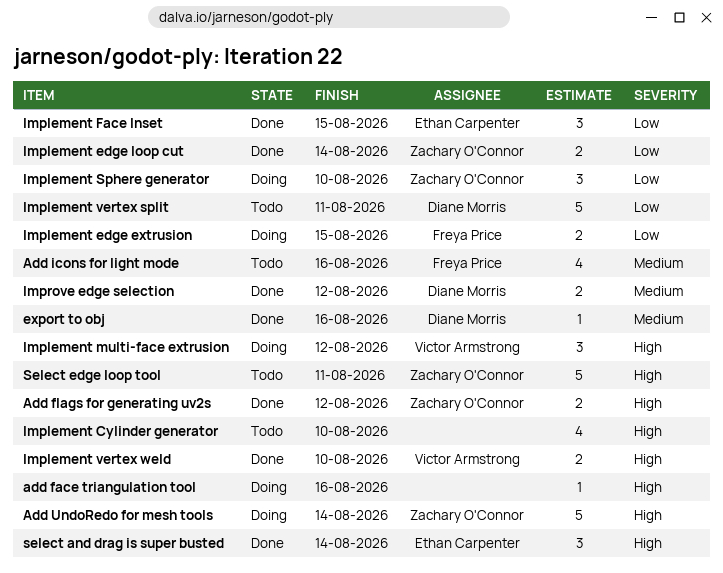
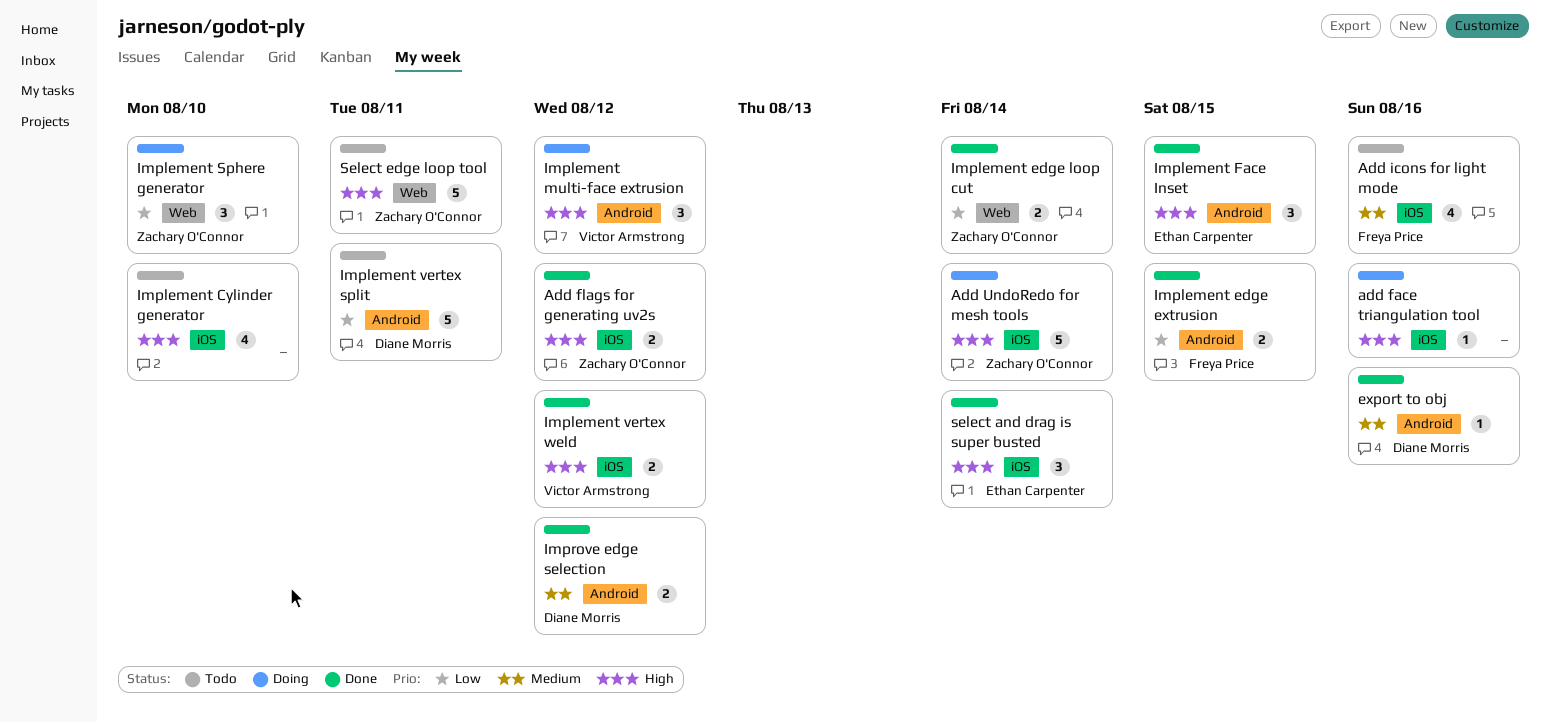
Implement edge extrusion, status: Doing -> Done
Implement Face Inset, priority: Low -> High
Implement vertex weld, due: Aug 10 -> Aug 12

